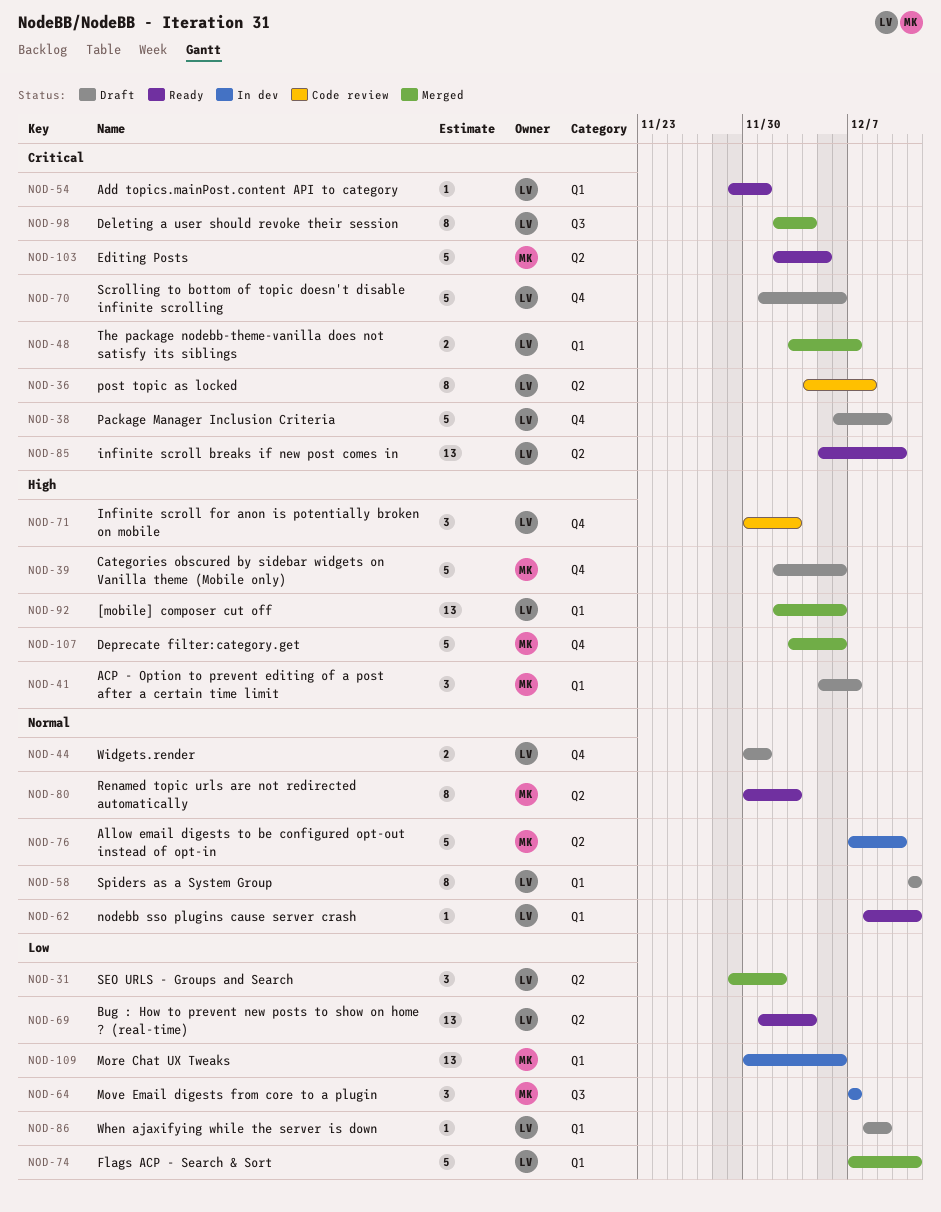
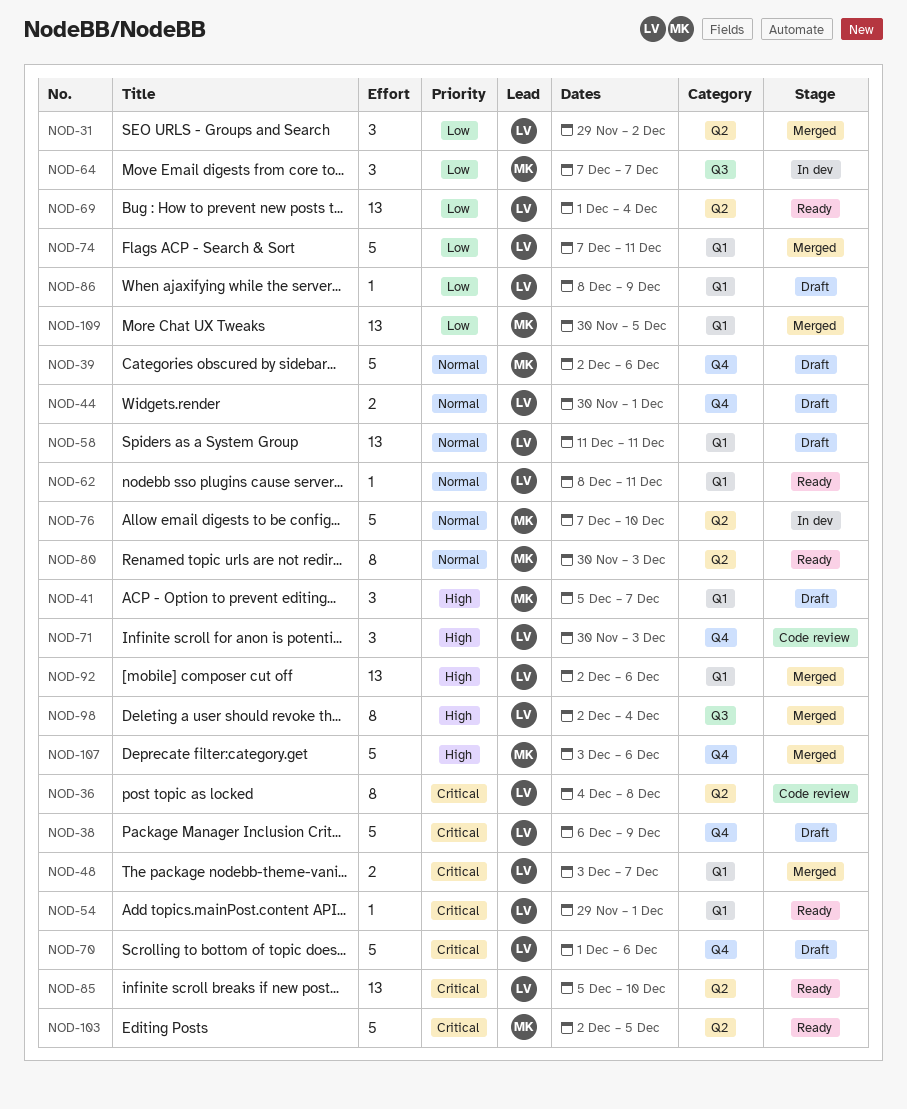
NOD-39, priority: High -> Normal
NOD-58, estimate: 8 -> 13
NOD-98, priority: Critical -> High
NOD-109, status: In dev -> Merged
NOD-109, due: Dec 6 -> Dec 5

